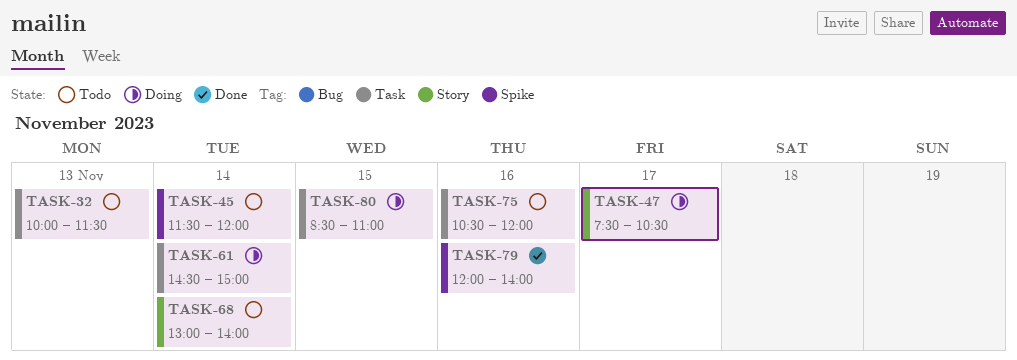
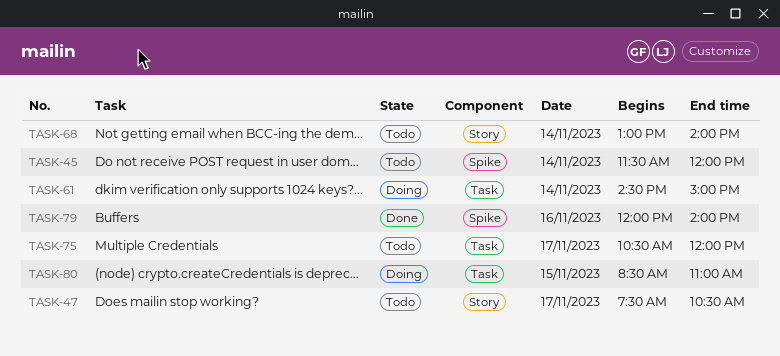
TASK-32: present -> none
TASK-47, status: Doing -> Todo
TASK-75, day: Nov 16 -> Nov 17

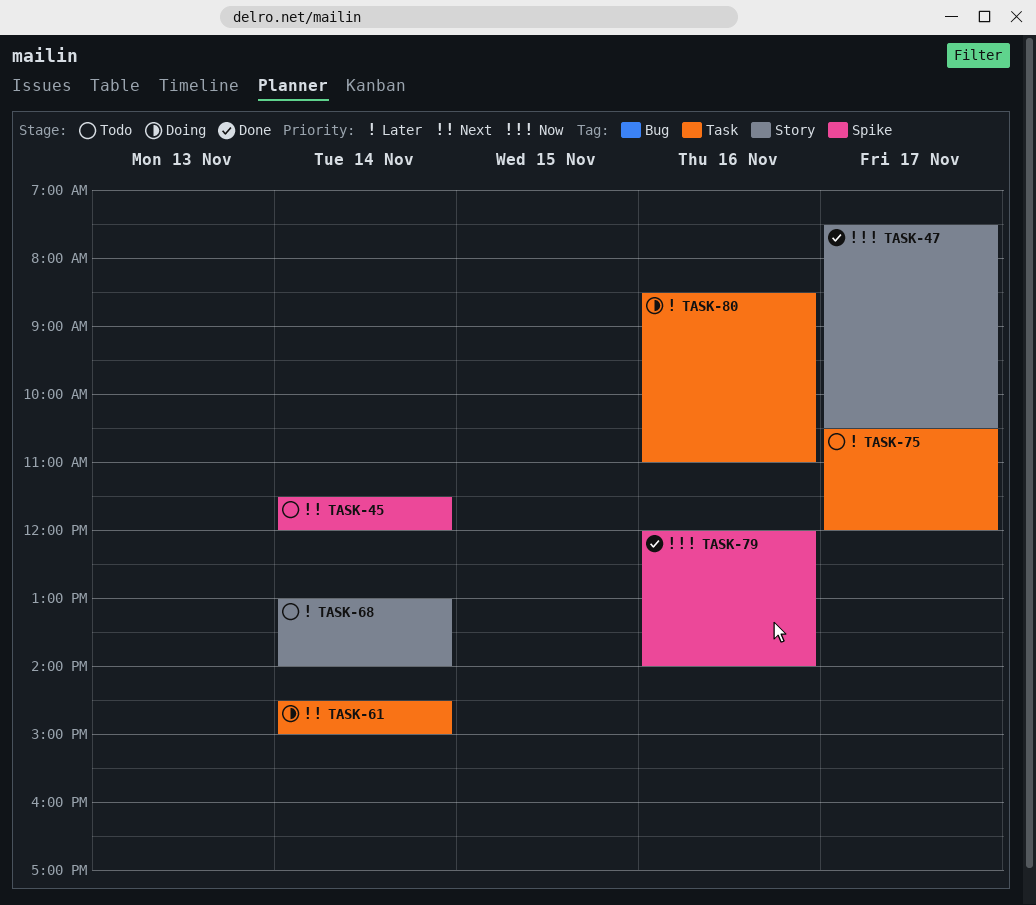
TASK-47, status: Todo -> Done
TASK-80, day: Nov 15 -> Nov 16

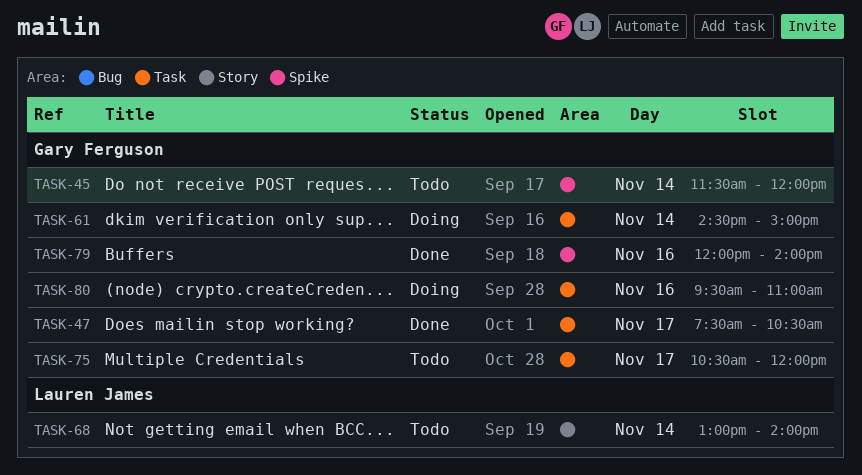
TASK-47, label: Story -> Task
TASK-80, begins: 08:30 -> 09:30

